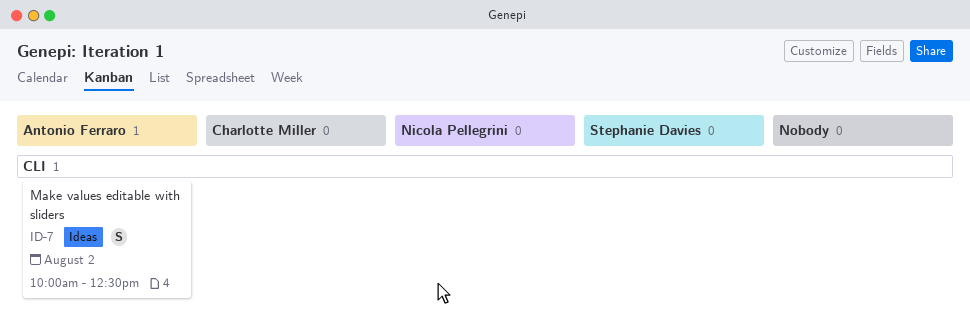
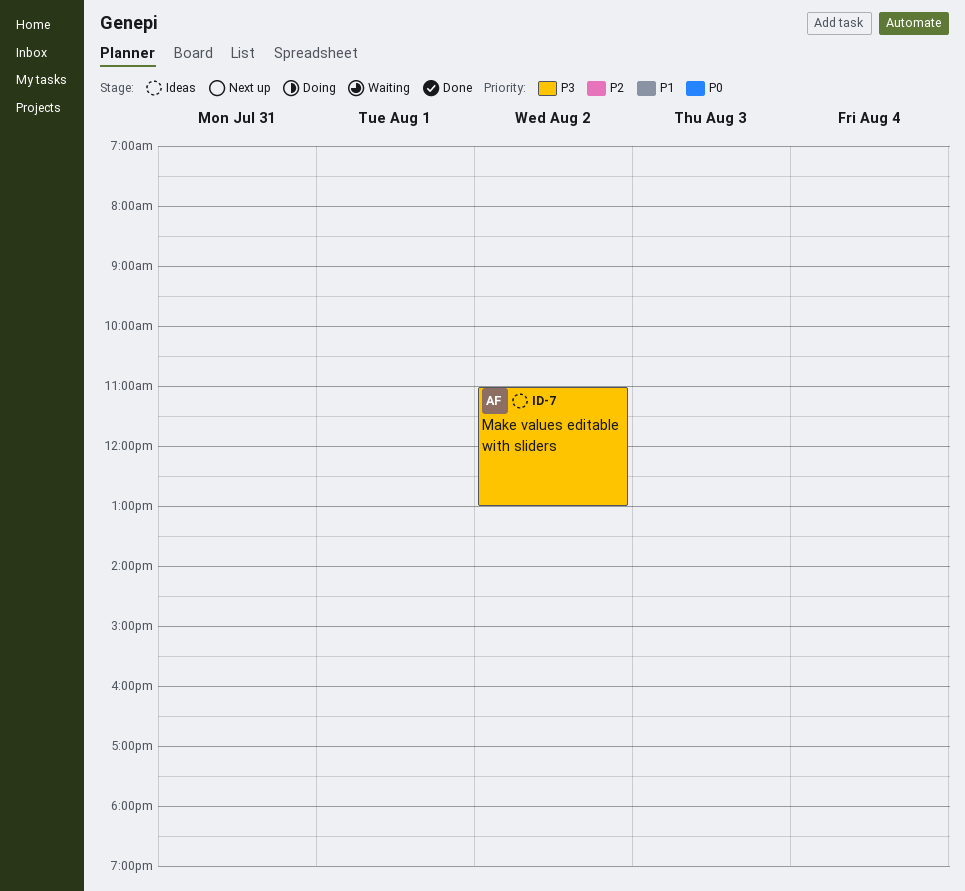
ID-7, begins: 10:00 -> 11:00
ID-7, ends: 12:30 -> 13:00

